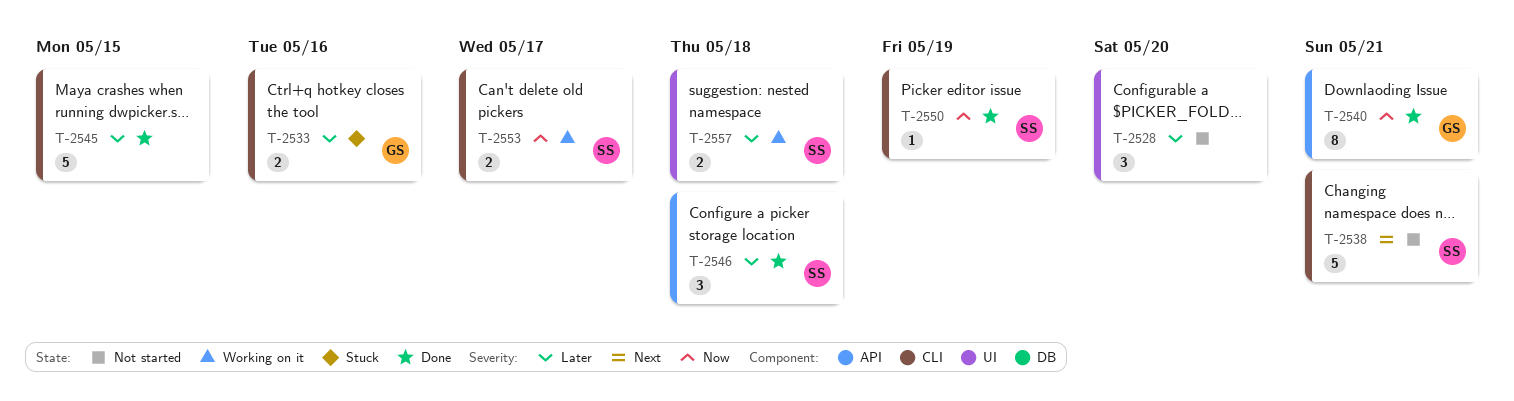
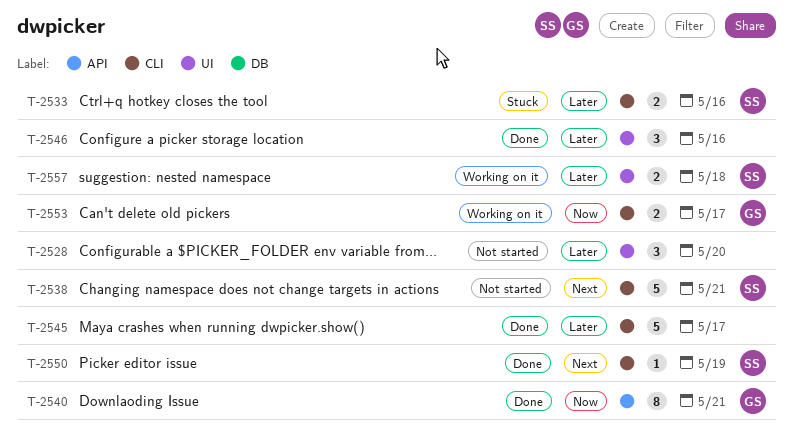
T-2533, owner: GS -> SS
T-2545, due: May 15 -> May 17
T-2546, owner: SS -> none
T-2546, label: API -> UI
T-2546, due: May 18 -> May 16
T-2550, priority: Now -> Next
T-2553, owner: SS -> GS

